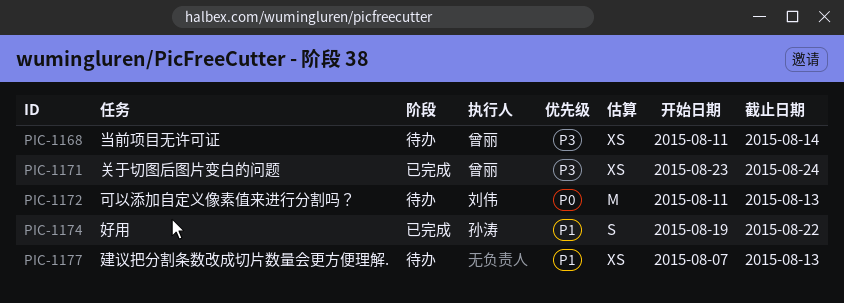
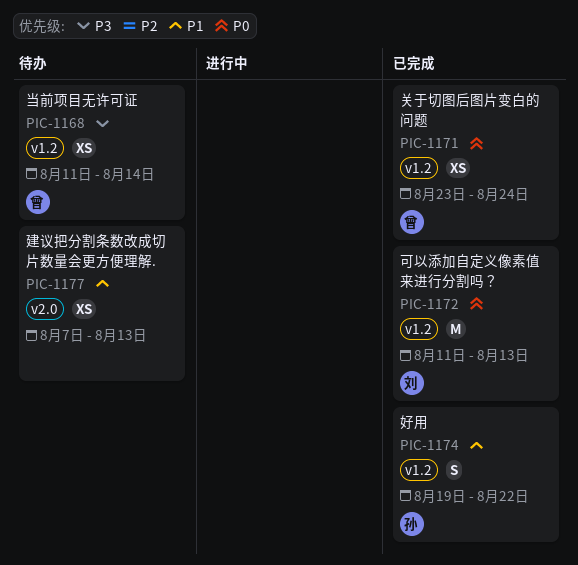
PIC-1171, priority: P3 -> P0
PIC-1172, status: 待办 -> 已完成

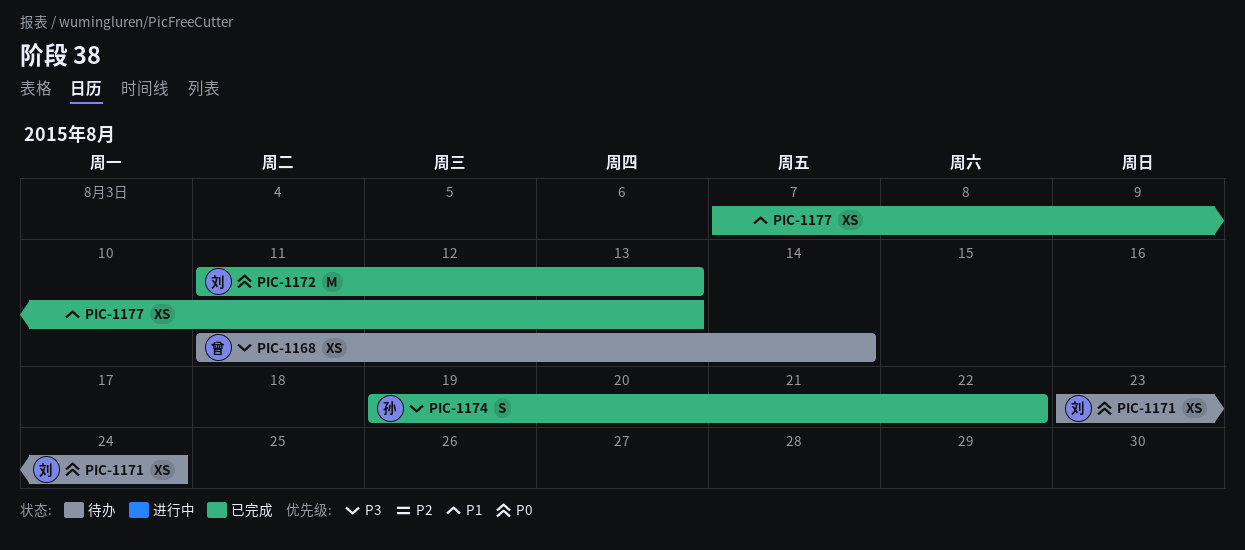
PIC-1171, status: 已完成 -> 待办
PIC-1171, owner: 曾 -> 刘
PIC-1174, priority: P1 -> P3
PIC-1177, status: 待办 -> 已完成

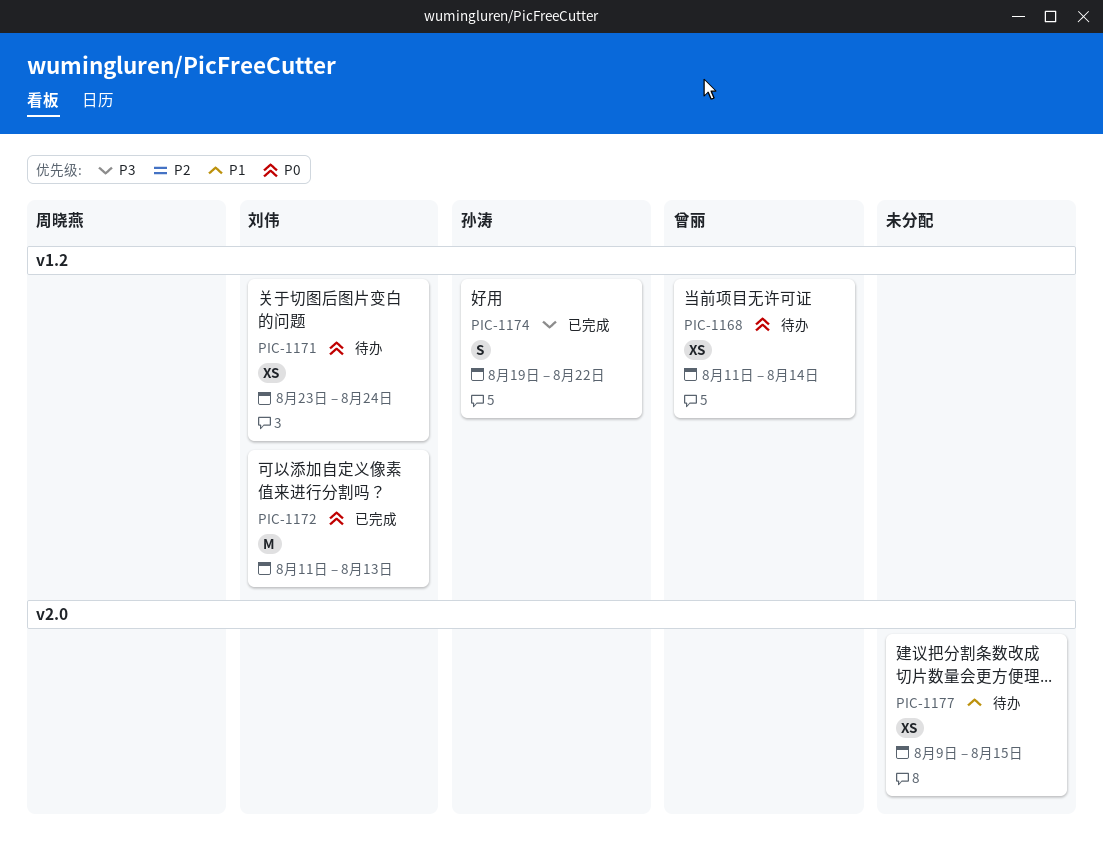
PIC-1168, priority: P3 -> P0
PIC-1177, status: 已完成 -> 待办
PIC-1177, start: Aug 7 -> Aug 9
PIC-1177, due: Aug 13 -> Aug 15

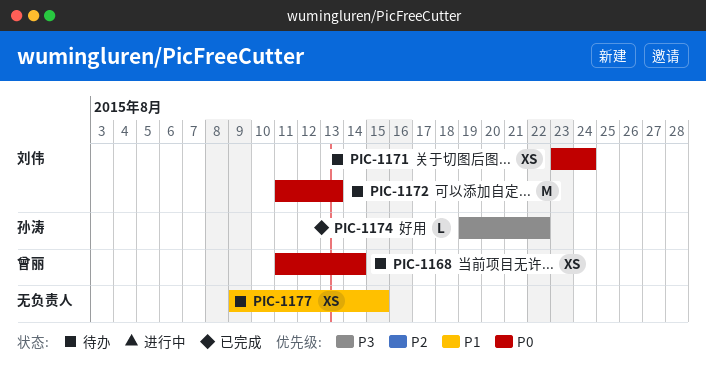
PIC-1172, status: 已完成 -> 待办
PIC-1174, estimate: S -> L

